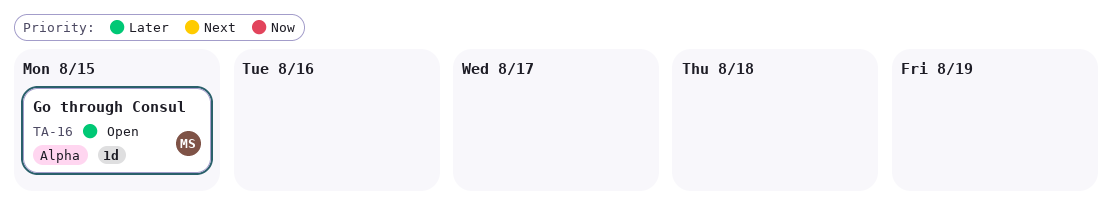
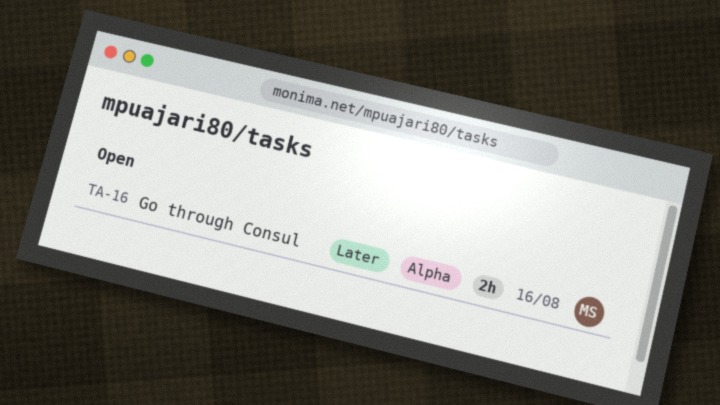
TA-16, estimate: 1d -> 2h
TA-16, due: Aug 15 -> Aug 16

